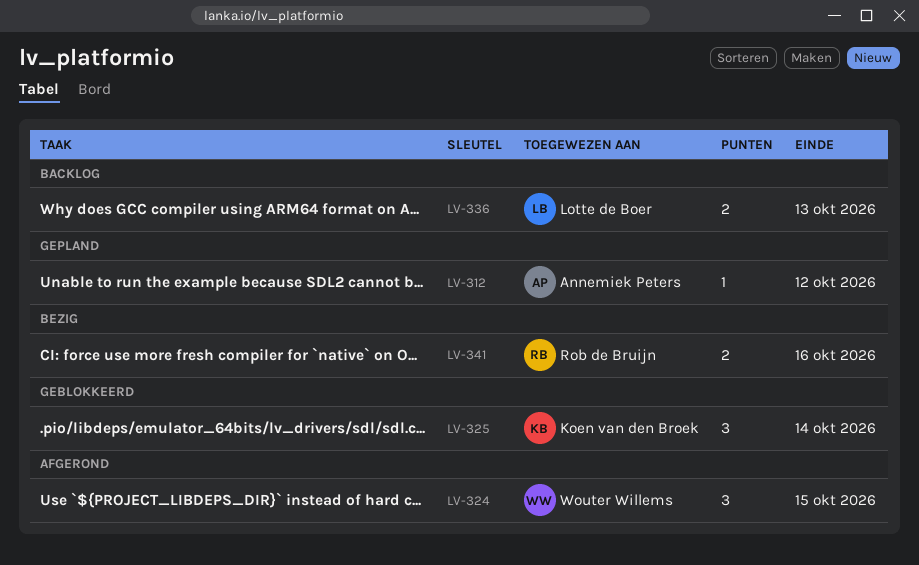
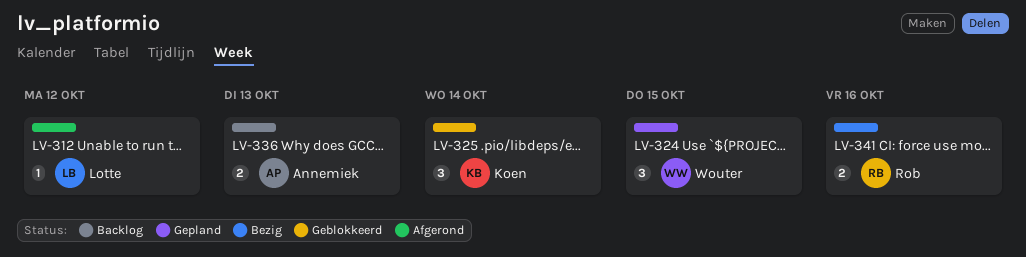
LV-312, status: Gepland -> Afgerond
LV-312, owner: Annemiek Peters -> Lotte de Boer
LV-324, status: Afgerond -> Gepland
LV-336, owner: Lotte de Boer -> Annemiek Peters

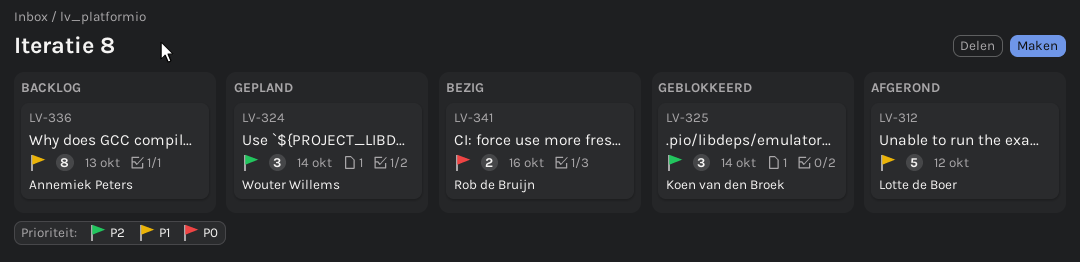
LV-312, estimate: 1 -> 5
LV-324, due: Oct 15 -> Oct 14
LV-336, estimate: 2 -> 8

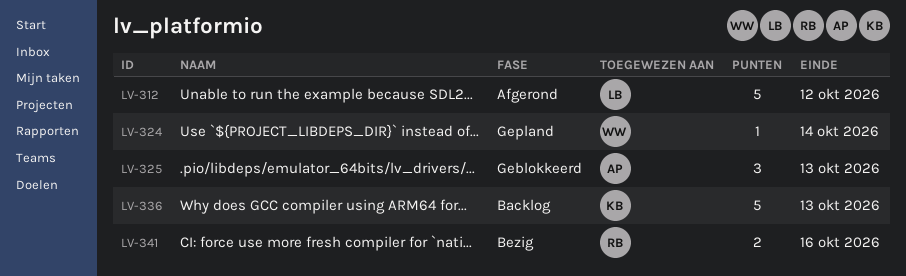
LV-324, estimate: 3 -> 1
LV-325, owner: Koen van den Broek -> Annemiek Peters
LV-325, due: Oct 14 -> Oct 13
LV-336, owner: Annemiek Peters -> Koen van den Broek
LV-336, estimate: 8 -> 5

